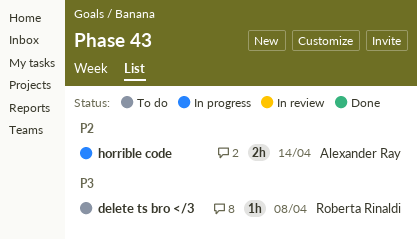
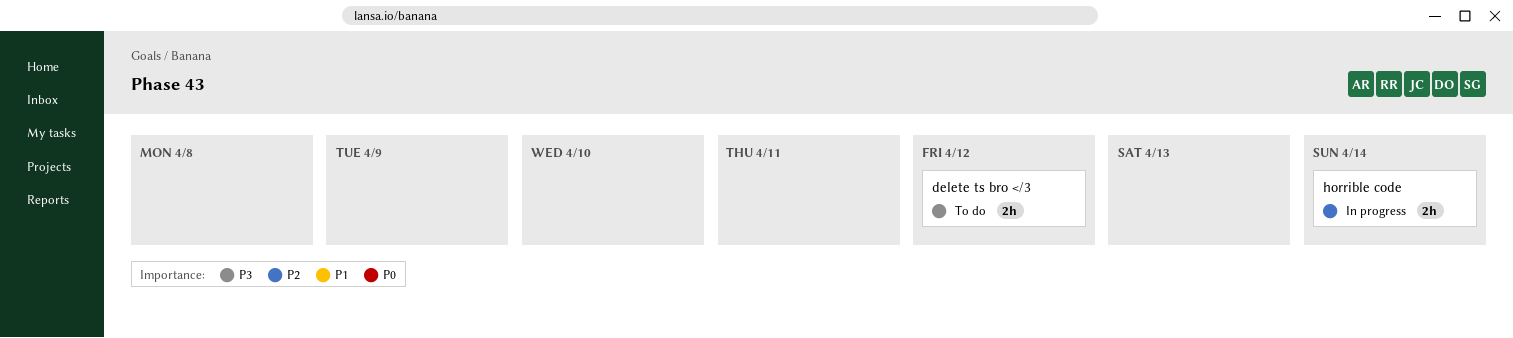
delete ts bro </3, estimate: 1h -> 2h
delete ts bro </3, due: Apr 8 -> Apr 12

